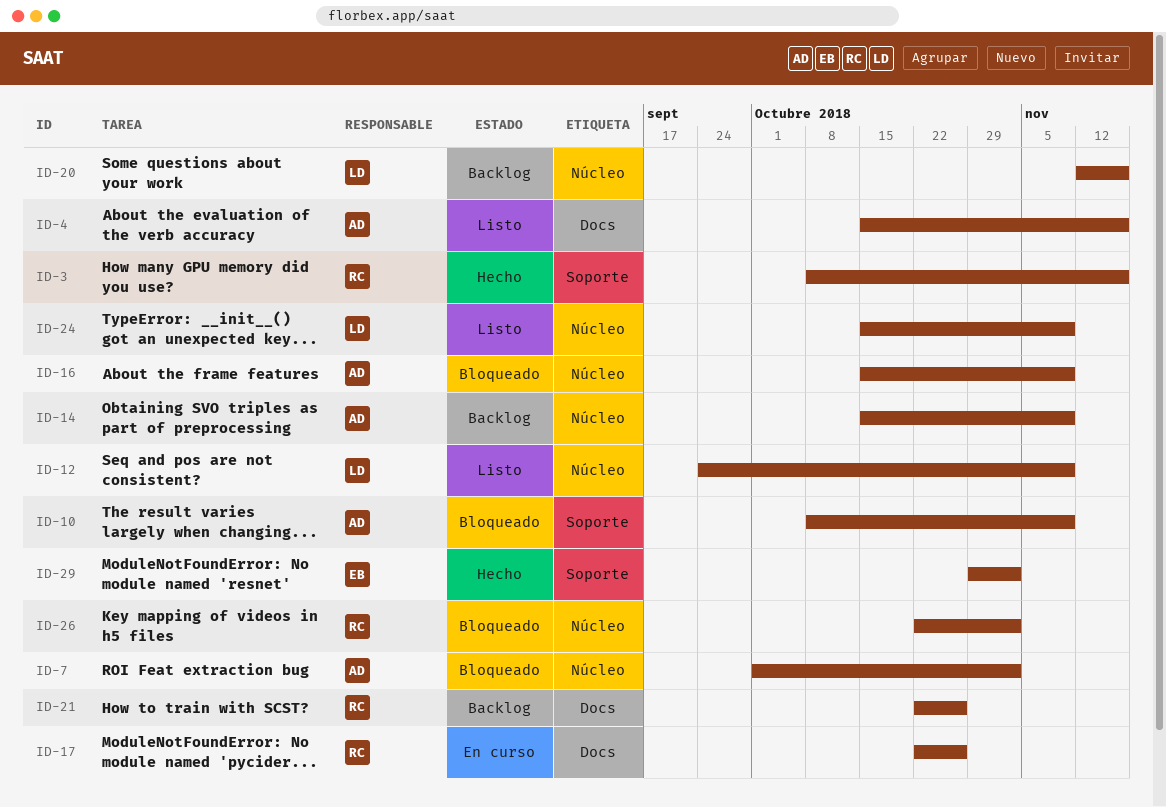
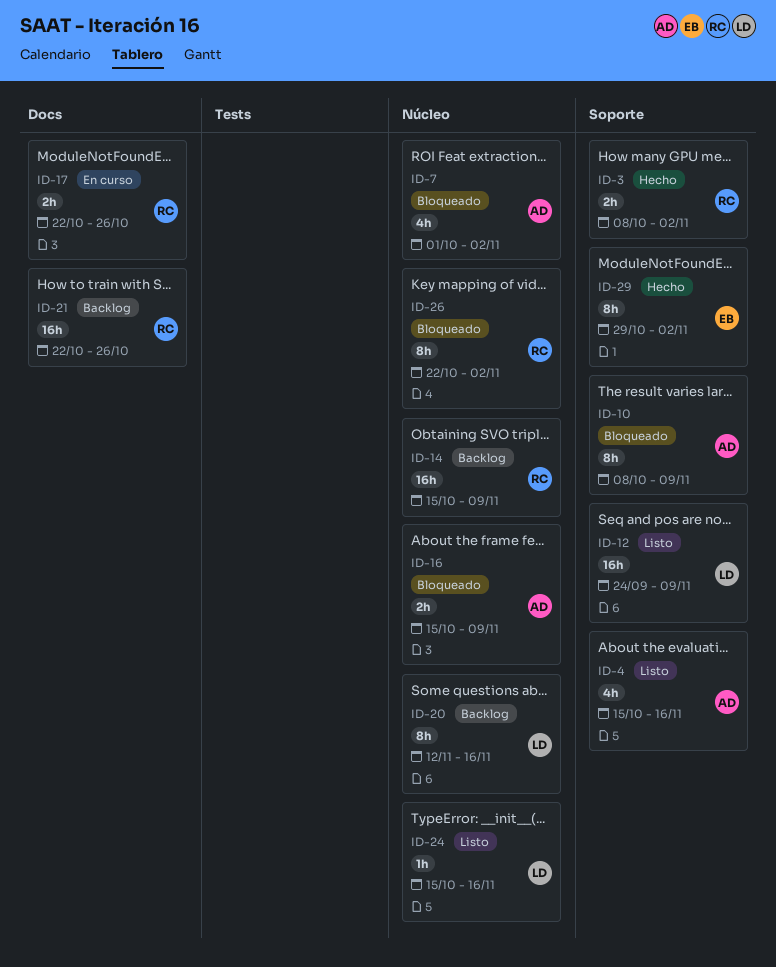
ID-3, due: Nov 16 -> Nov 2
ID-4, label: Docs -> Soporte
ID-12, label: Núcleo -> Soporte
ID-14, owner: AD -> RC
ID-24, due: Nov 9 -> Nov 16

